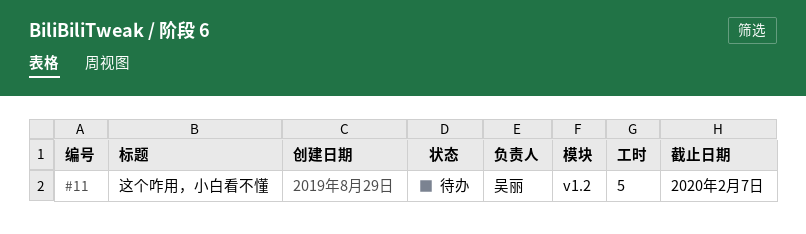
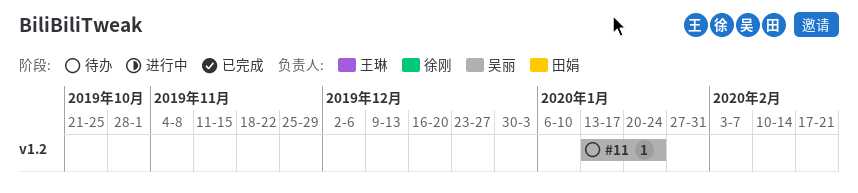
#11, estimate: 5 -> 1
#11, due: Feb 7 -> Jan 24

